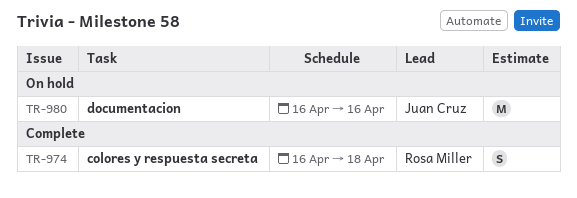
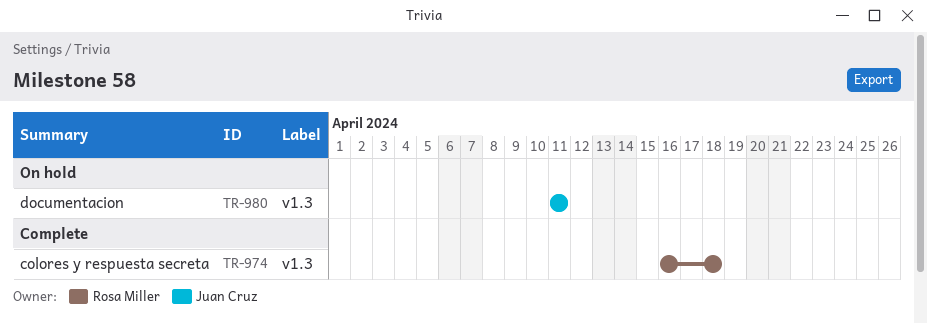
TR-980, start: Apr 16 -> Apr 11
TR-980, due: Apr 16 -> Apr 11

